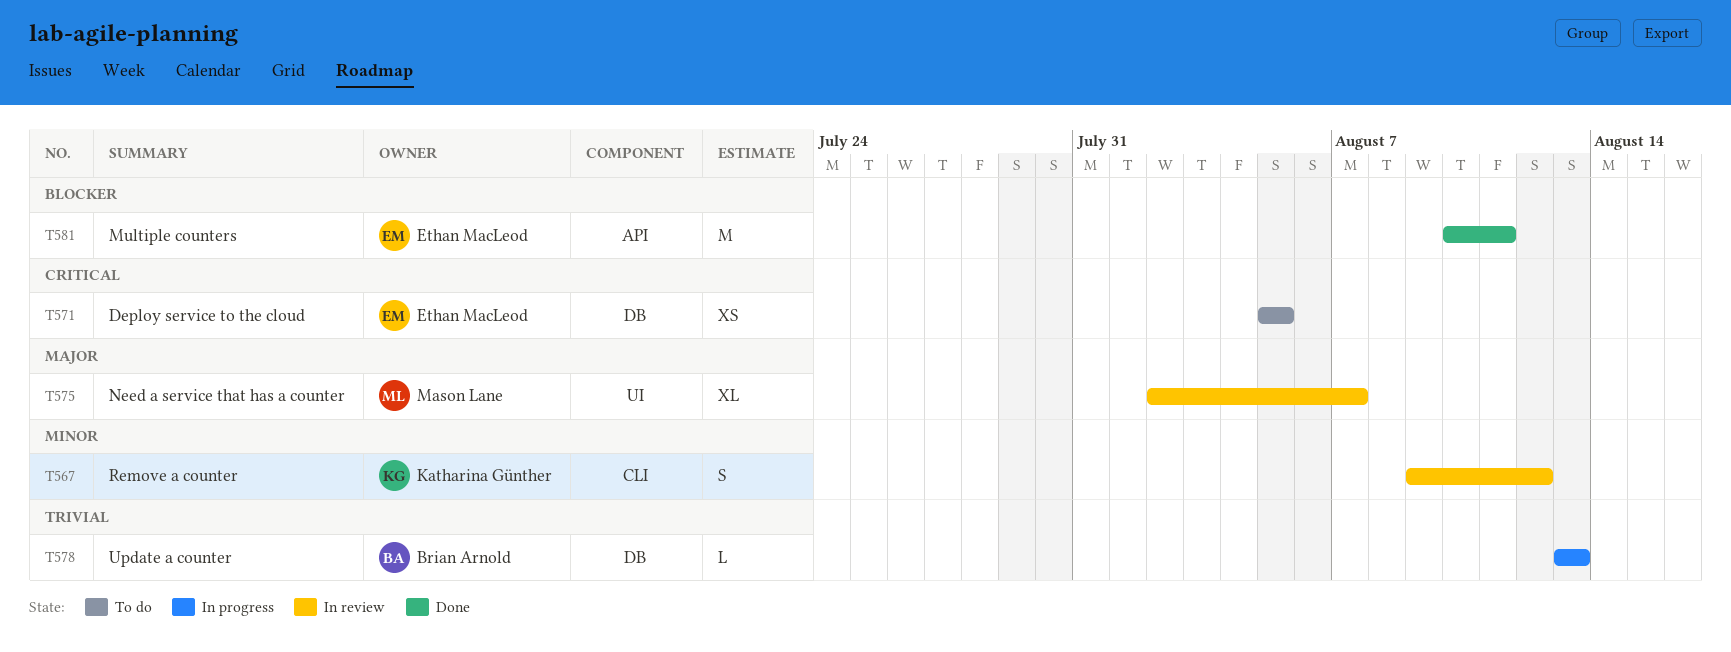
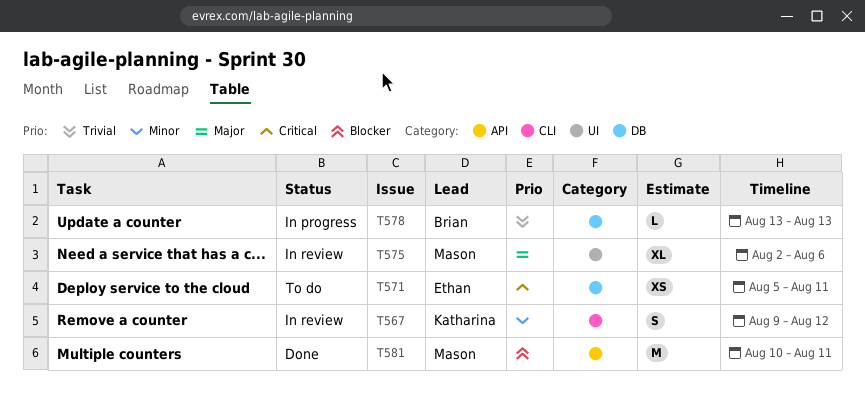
T571, due: Aug 5 -> Aug 11
T575, due: Aug 7 -> Aug 6
T581, owner: Ethan MacLeod -> Mason Lane

